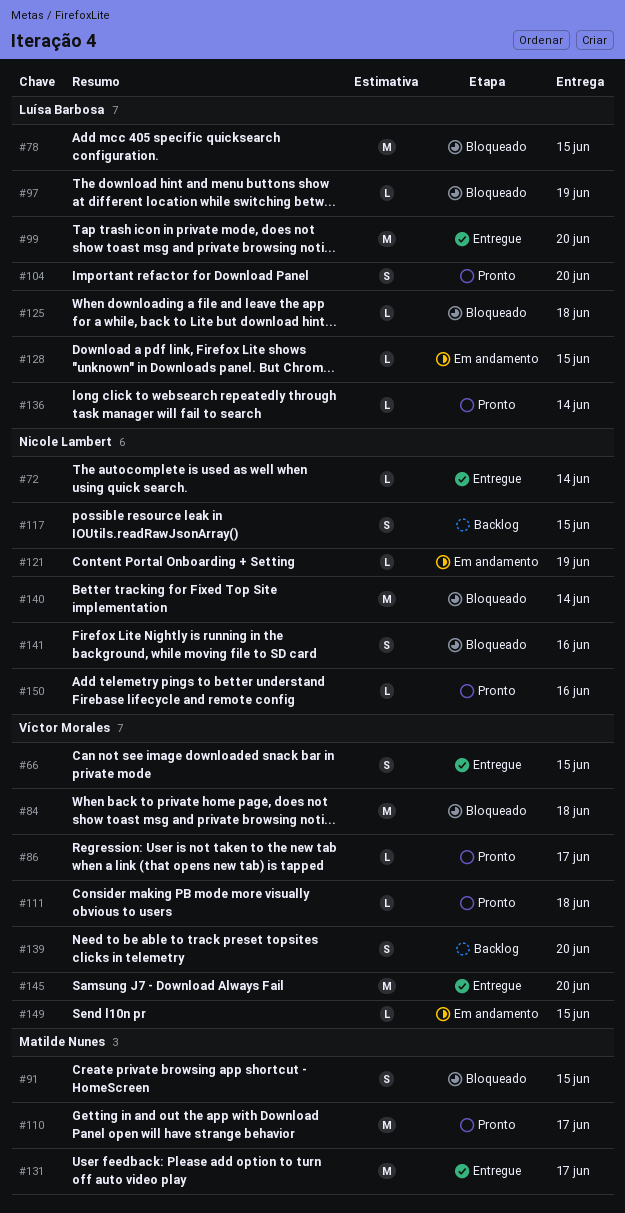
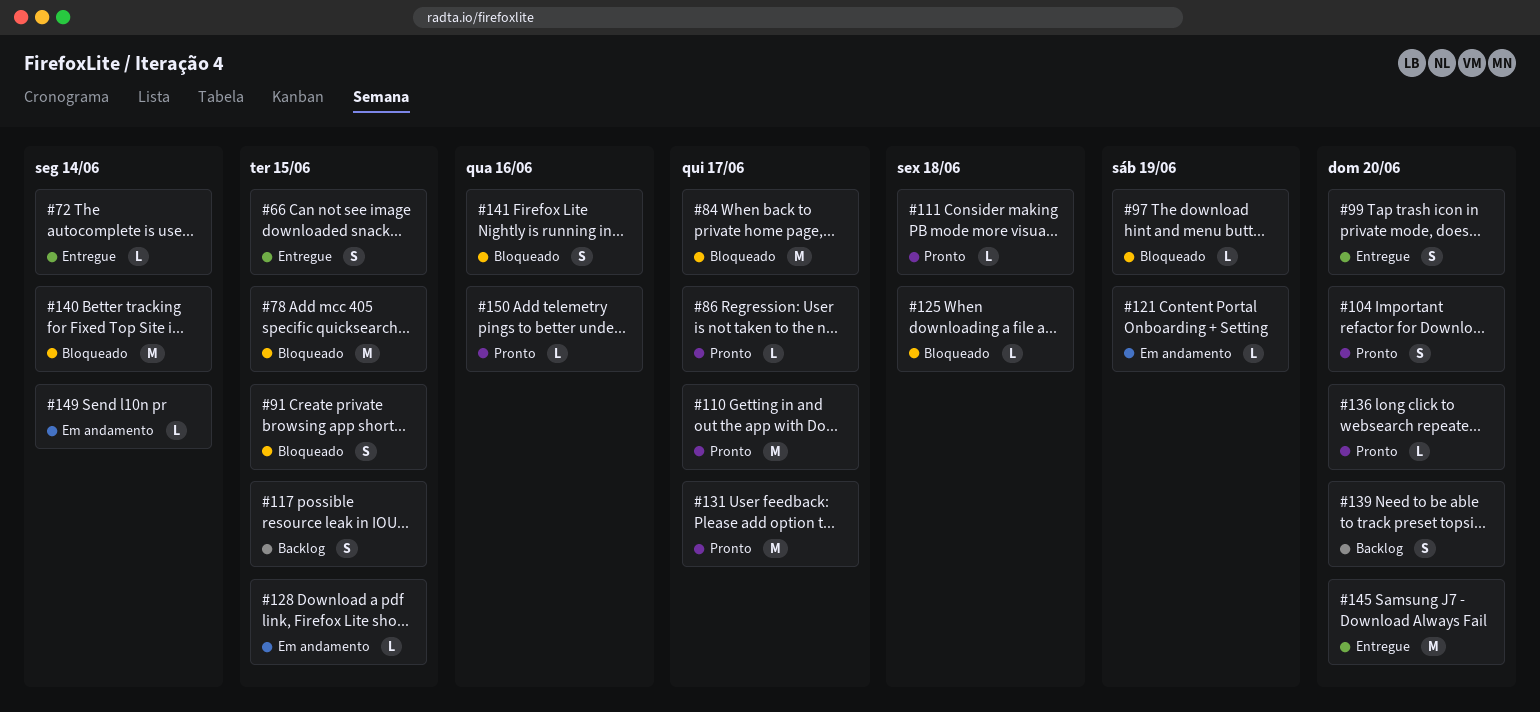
#84, due: Jun 18 -> Jun 17
#99, estimate: M -> S
#131, status: Entregue -> Pronto
#136, due: Jun 14 -> Jun 20
#149, due: Jun 15 -> Jun 14

